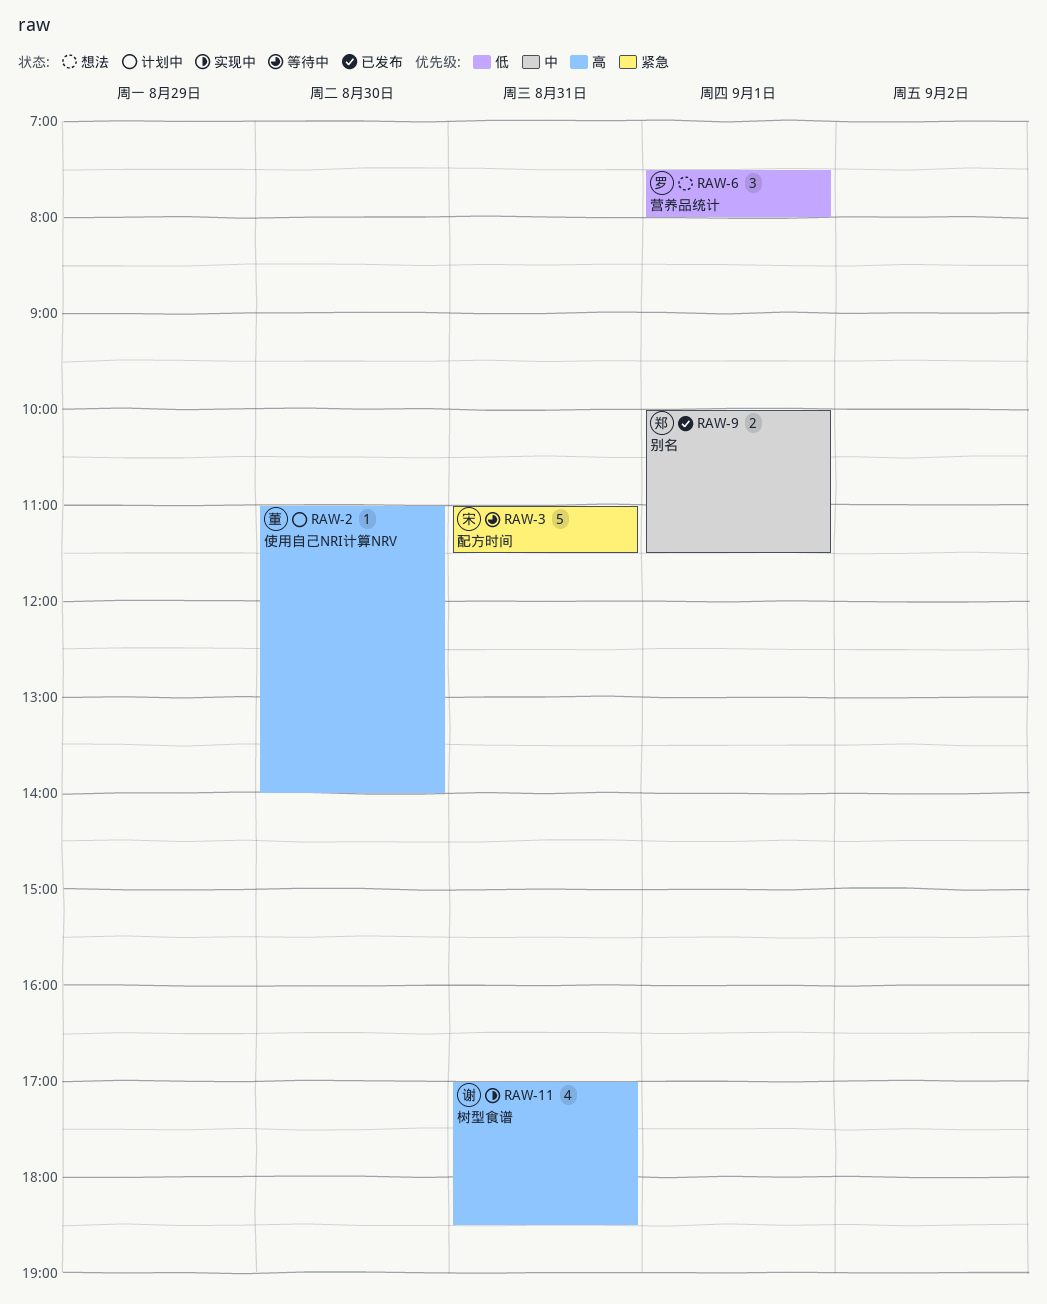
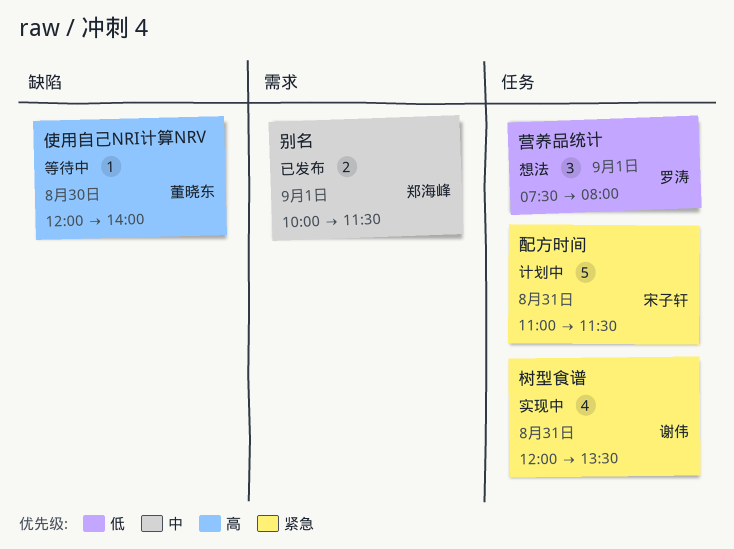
使用自己NRI计算NRV, status: 计划中 -> 等待中
使用自己NRI计算NRV, begins: 11:00 -> 12:00
树型食谱, priority: 高 -> 紧急
树型食谱, begins: 17:00 -> 12:00
树型食谱, ends: 18:30 -> 13:30
配方时间, status: 等待中 -> 计划中

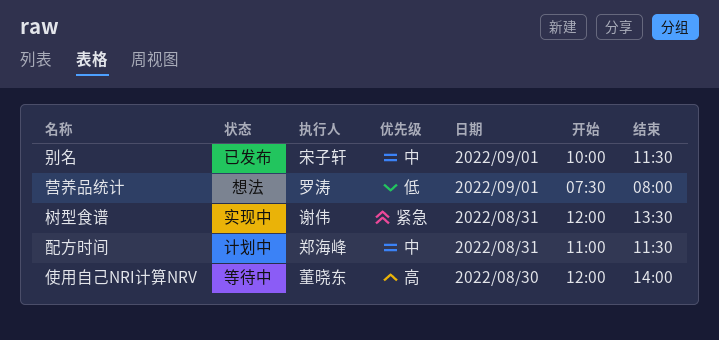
别名, owner: 郑海峰 -> 宋子轩
配方时间, owner: 宋子轩 -> 郑海峰
配方时间, priority: 紧急 -> 中

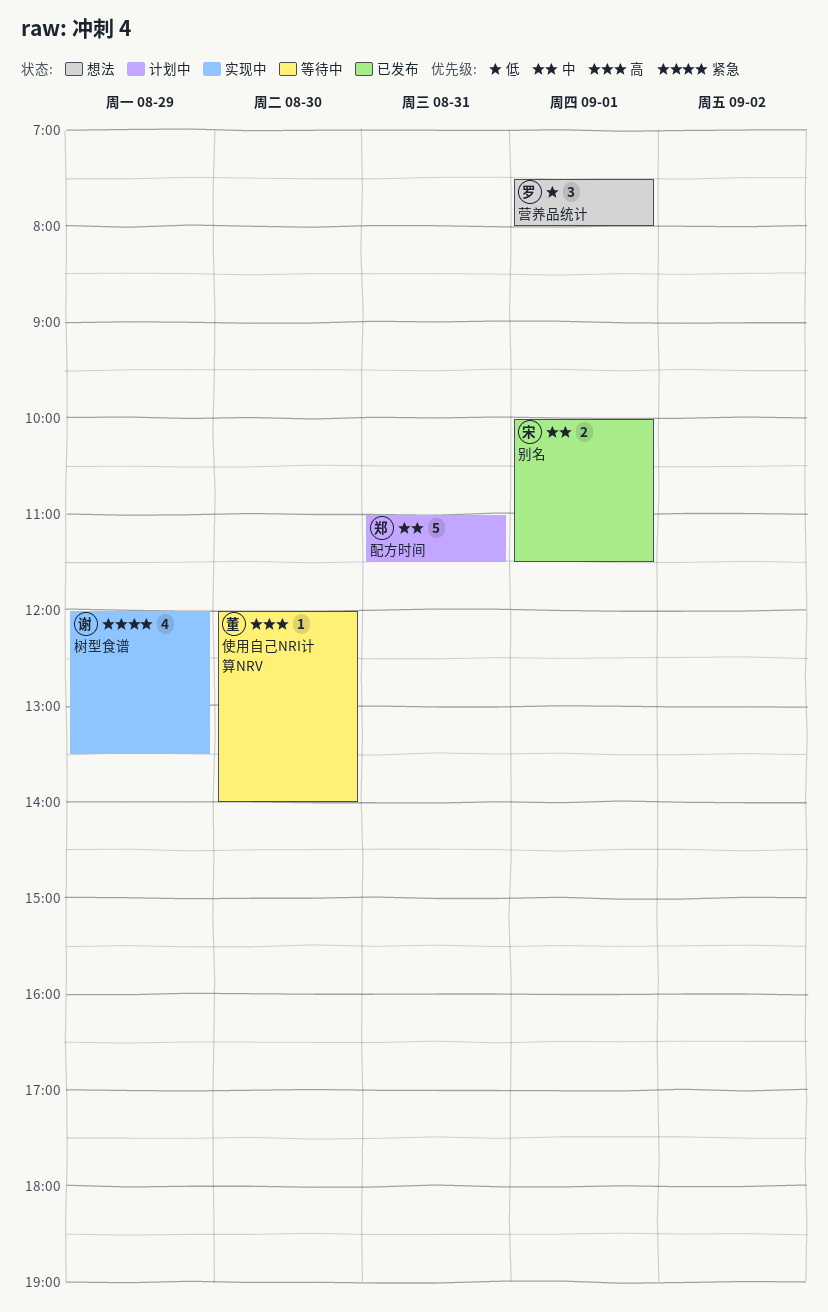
树型食谱, day: Aug 31 -> Aug 29

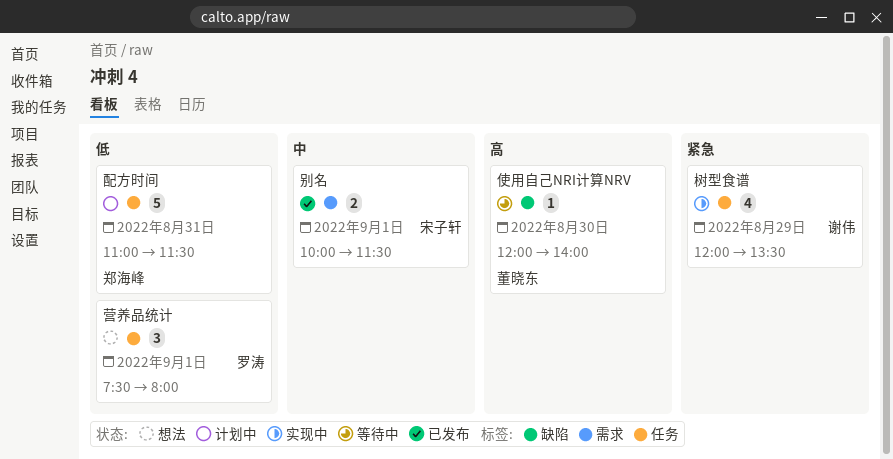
配方时间, priority: 中 -> 低

